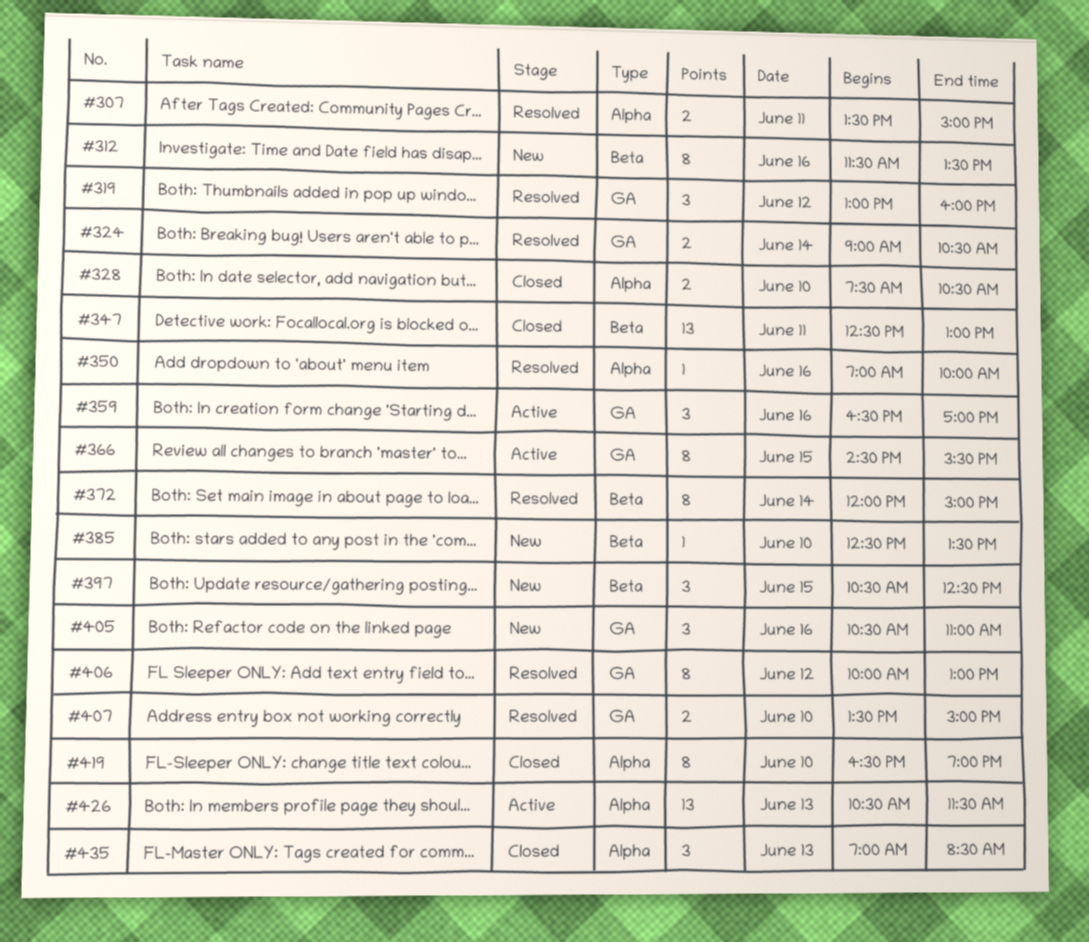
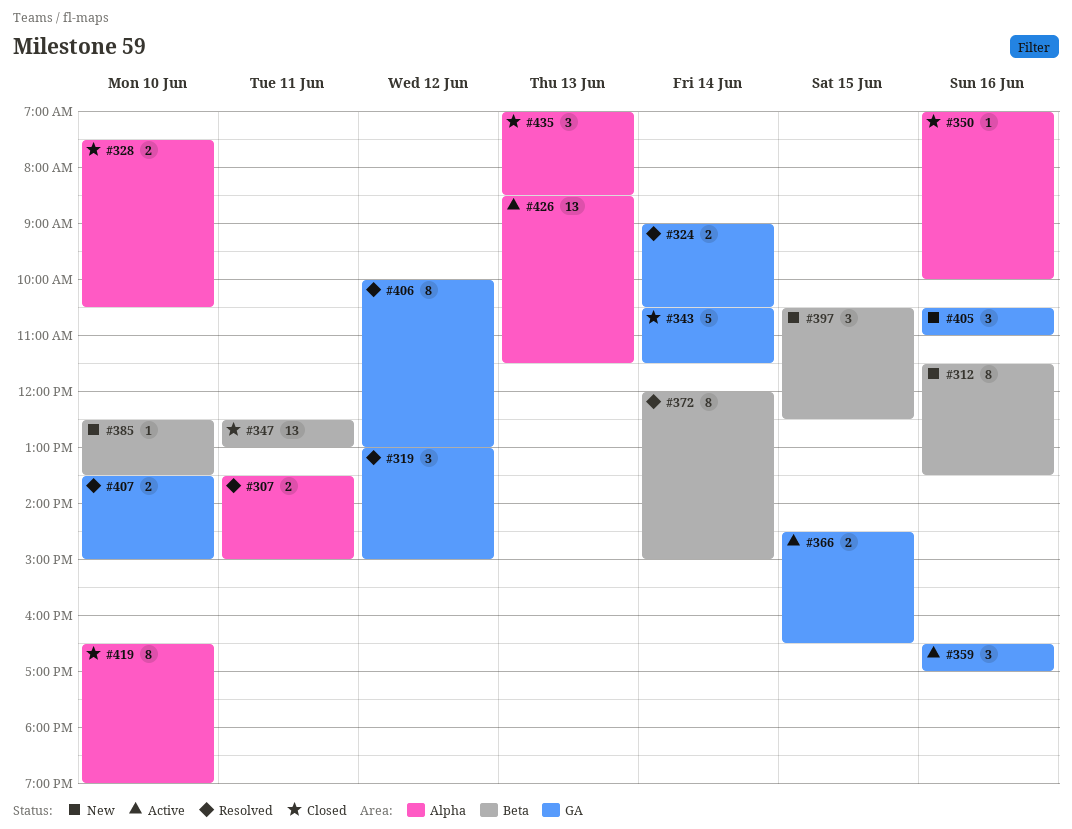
#319, ends: 16:00 -> 15:00
#343: none -> present
#350, status: Resolved -> Closed
#366, estimate: 8 -> 2
#366, ends: 15:30 -> 16:30
#426, begins: 10:30 -> 08:30

